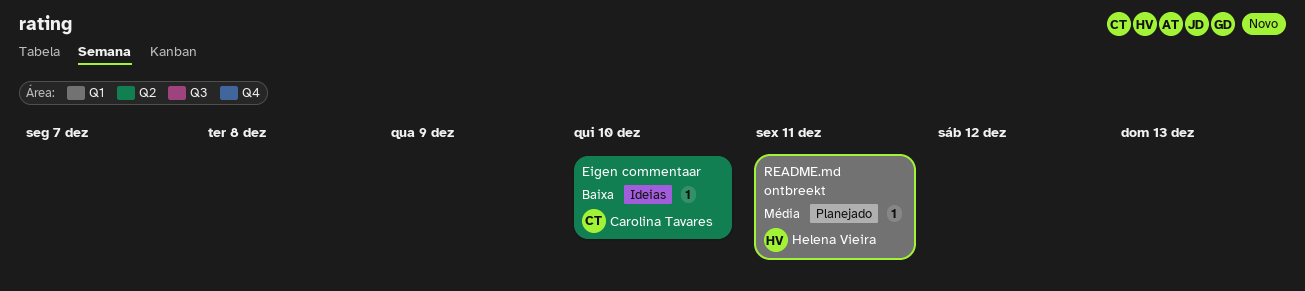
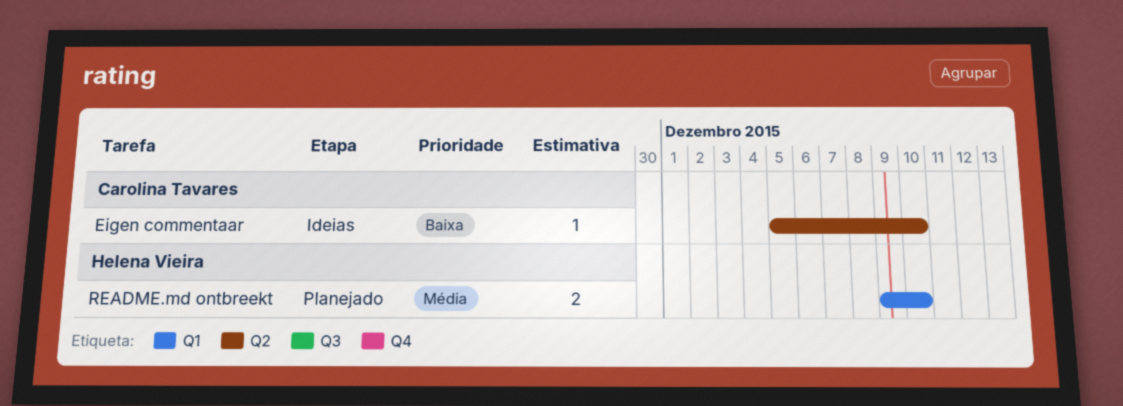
README.md ontbreekt, estimate: 1 -> 2
README.md ontbreekt, due: Dec 11 -> Dec 10

